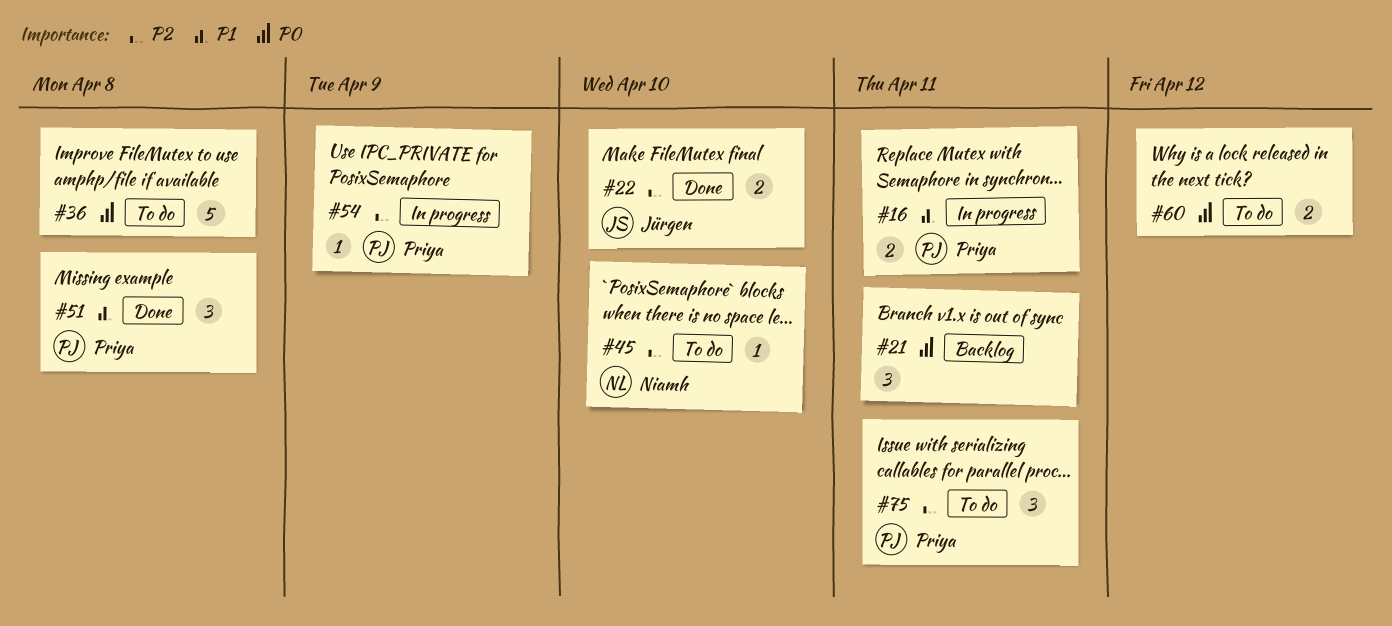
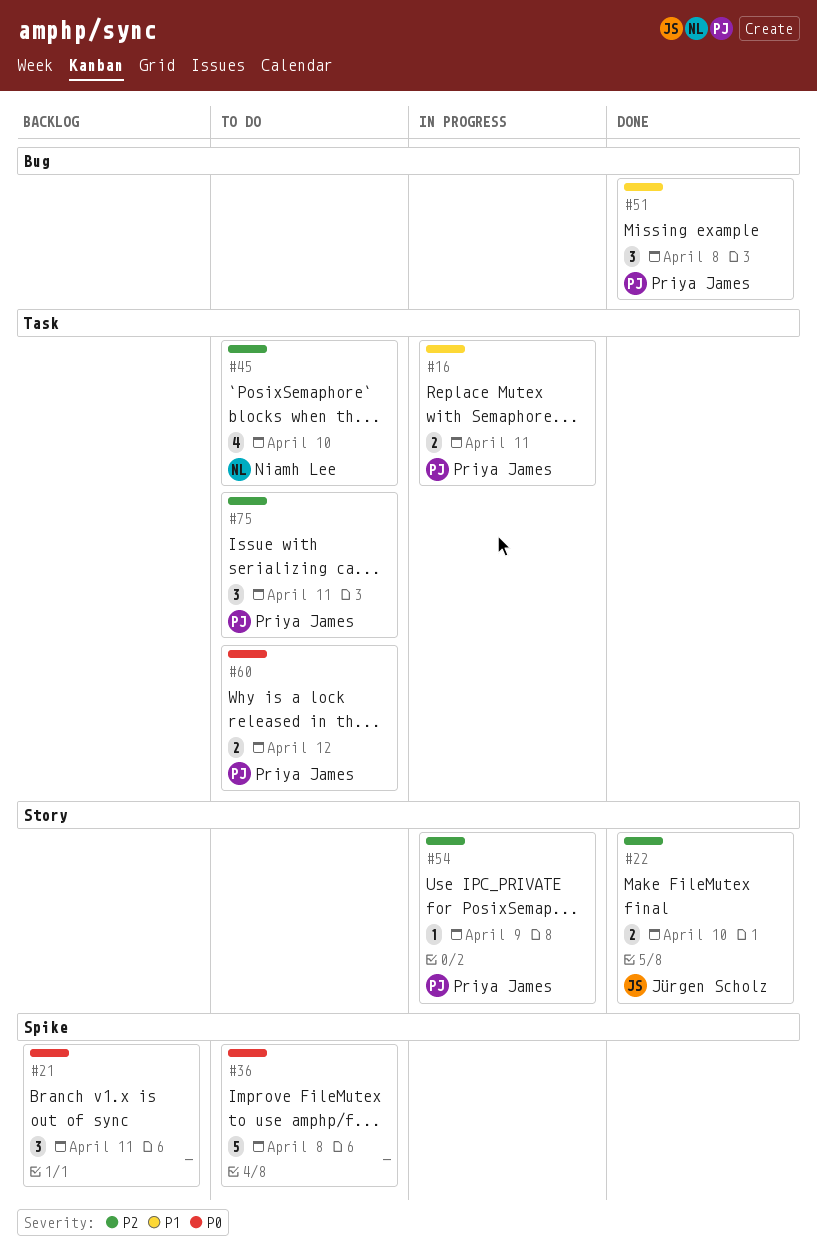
#45, estimate: 1 -> 4
#60, owner: none -> Priya James

